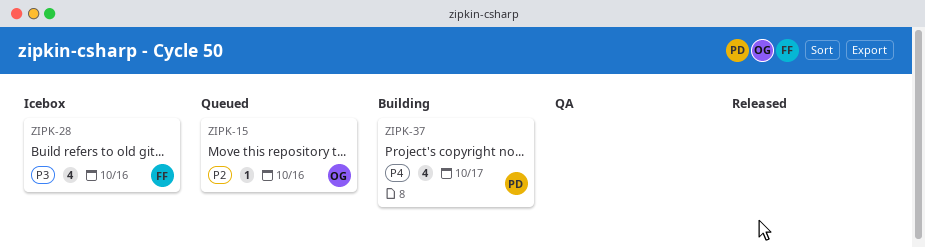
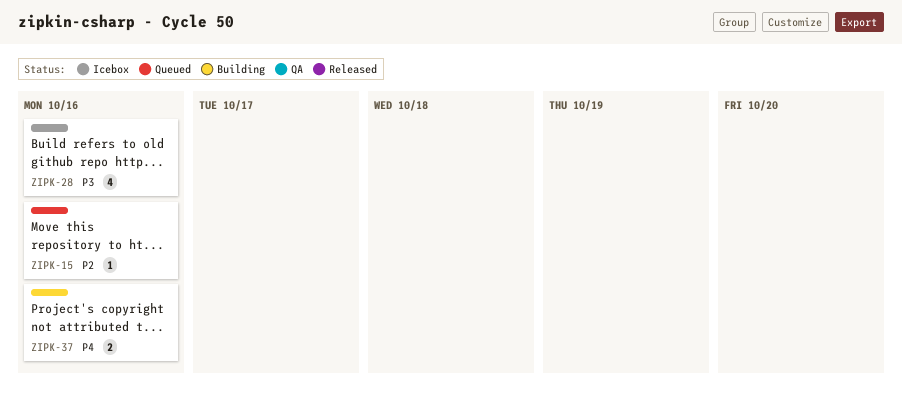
ZIPK-37, estimate: 4 -> 2
ZIPK-37, due: Oct 17 -> Oct 16

